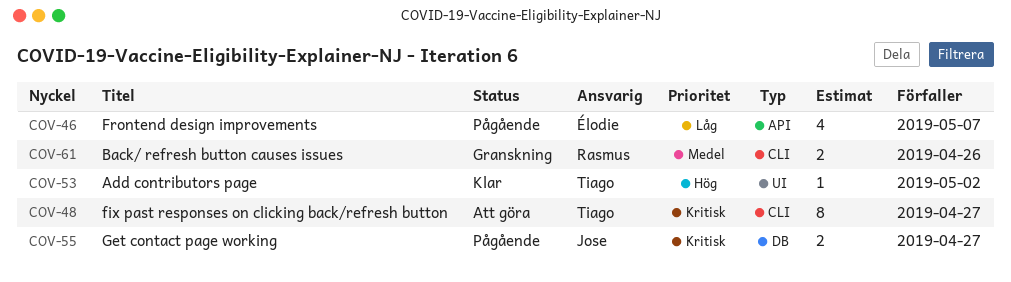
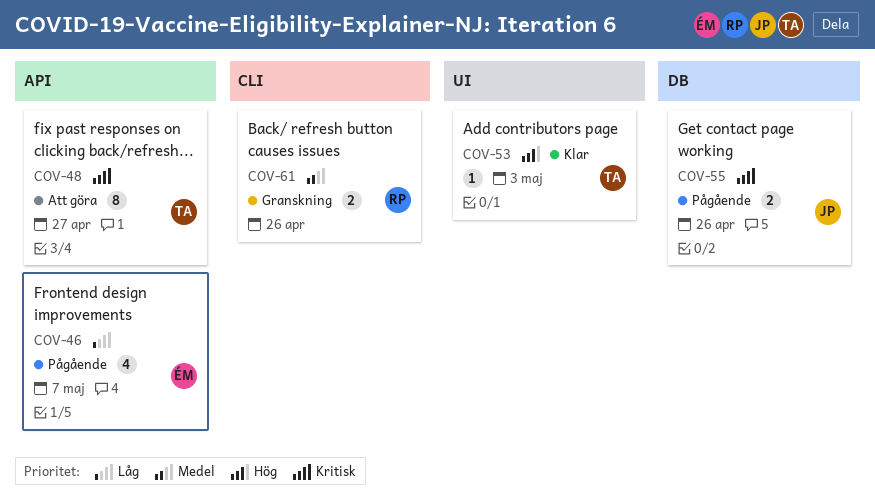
COV-48, label: CLI -> API
COV-53, due: May 2 -> May 3
COV-55, due: Apr 27 -> Apr 26

